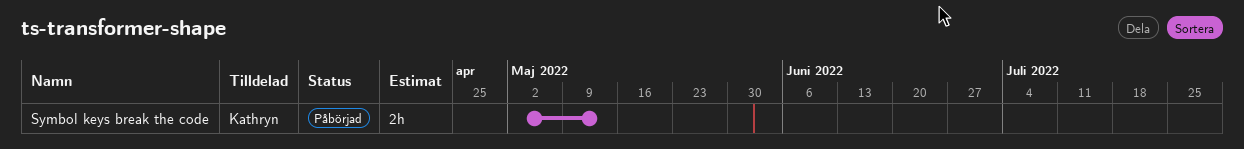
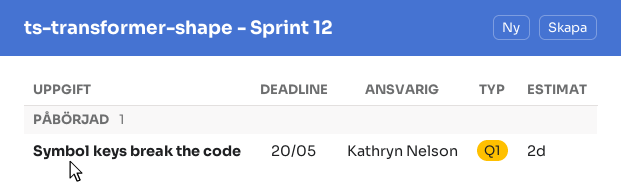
Symbol keys break the code, estimate: 2h -> 2d
Symbol keys break the code, due: May 13 -> May 20

